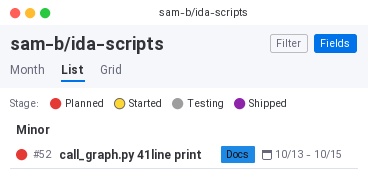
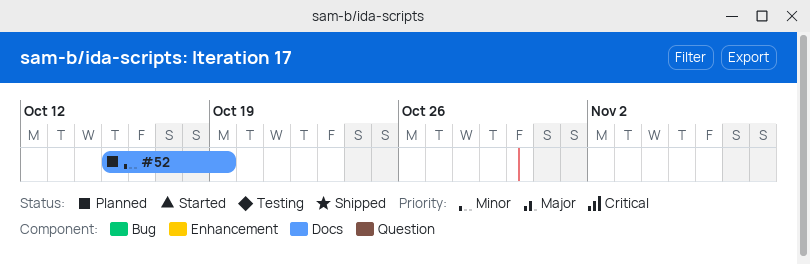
#52, start: Oct 13 -> Oct 15
#52, due: Oct 15 -> Oct 19

